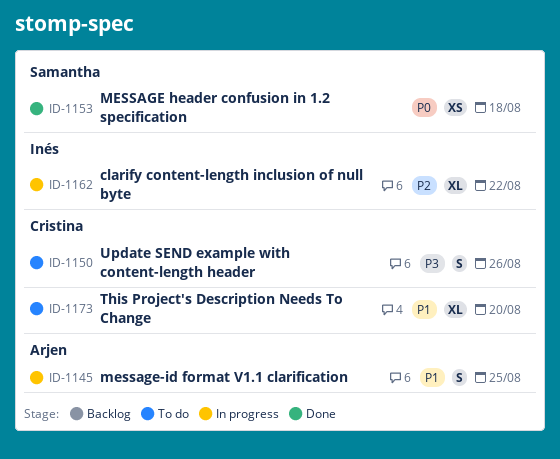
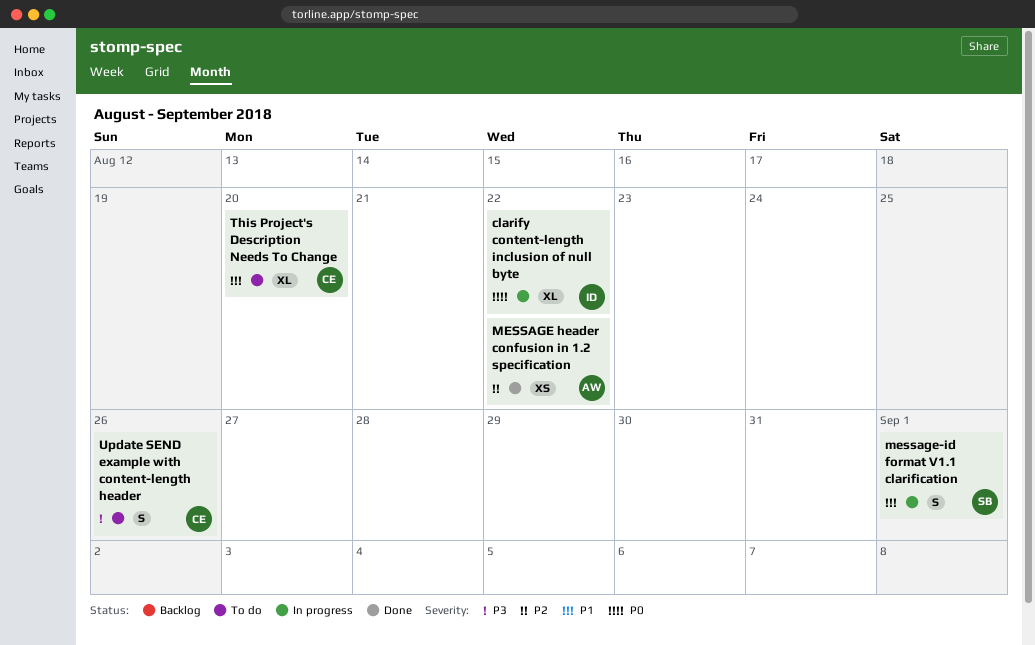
clarify content-length inclusion of null byte, priority: P2 -> P0
MESSAGE header confusion in 1.2 specification, owner: Samantha -> Arjen
MESSAGE header confusion in 1.2 specification, priority: P0 -> P2
MESSAGE header confusion in 1.2 specification, due: Aug 18 -> Aug 22
message-id format V1.1 clarification, owner: Arjen -> Samantha
message-id format V1.1 clarification, due: Aug 25 -> Sep 1

